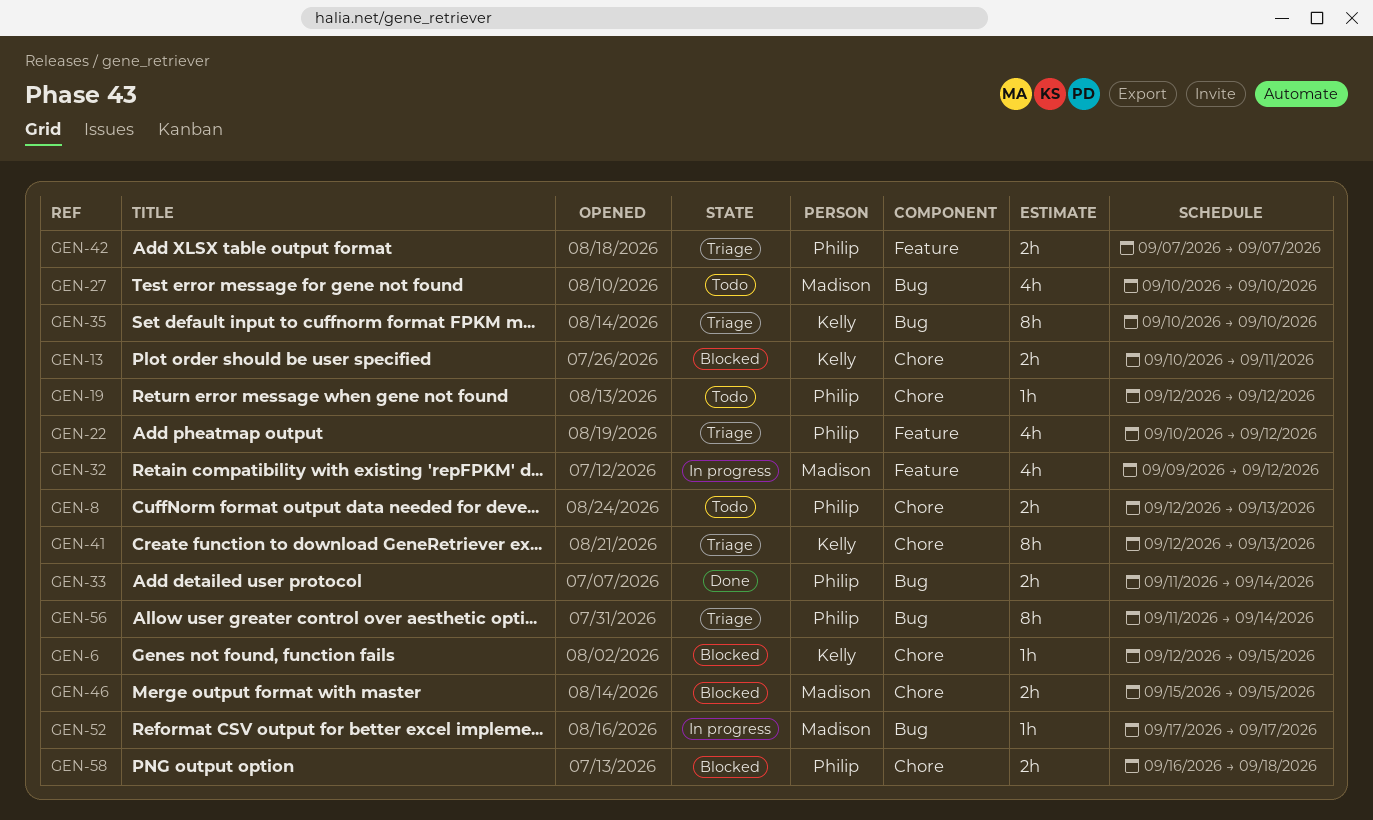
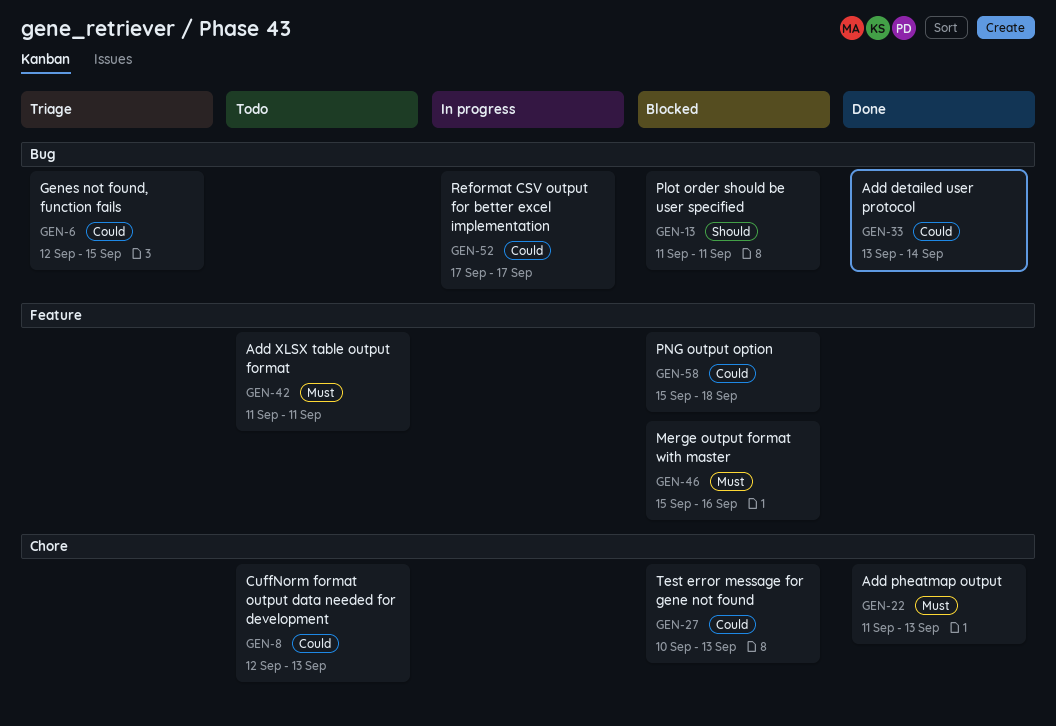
GEN-6, status: Blocked -> Triage
GEN-6, label: Chore -> Bug
GEN-13, label: Chore -> Bug
GEN-13, start: Sep 10 -> Sep 11
GEN-19: present -> none
GEN-22, status: Triage -> Done
GEN-22, label: Feature -> Chore
GEN-22, start: Sep 10 -> Sep 11
GEN-22, due: Sep 12 -> Sep 13
GEN-27, status: Todo -> Blocked
GEN-27, label: Bug -> Chore
GEN-27, due: Sep 10 -> Sep 13
GEN-32: present -> none
GEN-33, start: Sep 11 -> Sep 13
GEN-35: present -> none
GEN-41: present -> none
GEN-42, status: Triage -> Todo
GEN-42, start: Sep 7 -> Sep 11
GEN-42, due: Sep 7 -> Sep 11
GEN-46, label: Chore -> Feature
GEN-46, due: Sep 15 -> Sep 16
GEN-56: present -> none
GEN-58, label: Chore -> Feature
GEN-58, start: Sep 16 -> Sep 15

